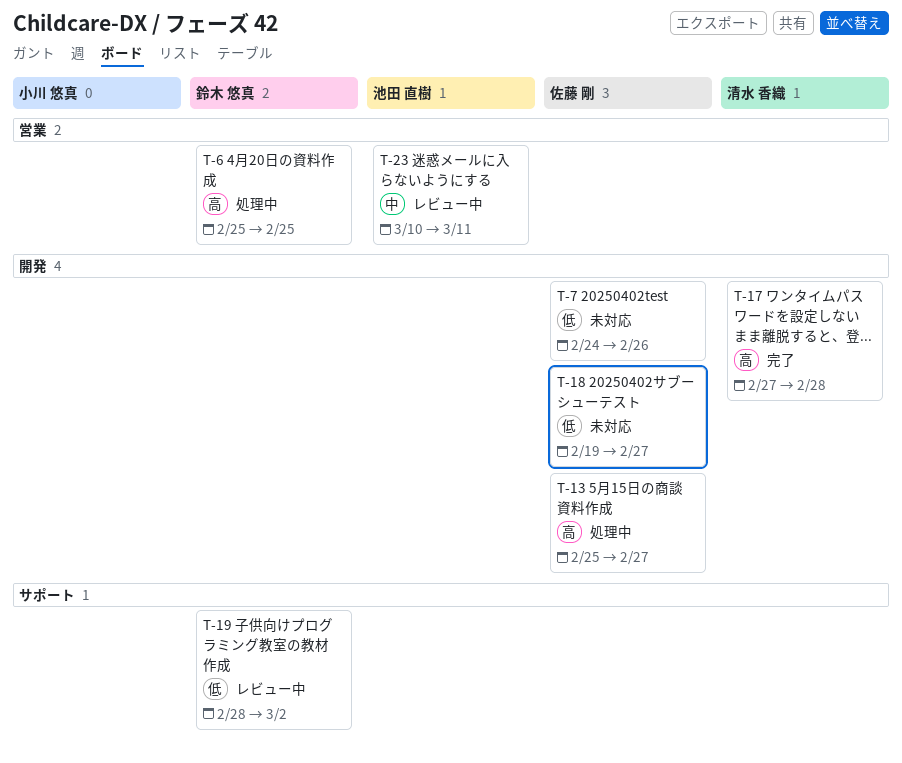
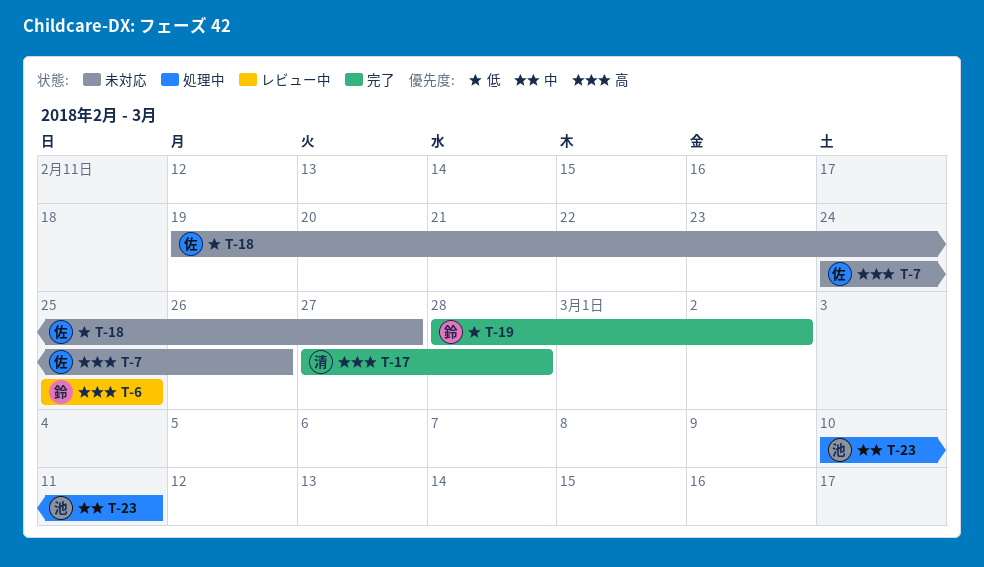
T-6, status: 処理中 -> レビュー中
T-7, priority: 低 -> 高
T-13: present -> none
T-19, status: レビュー中 -> 完了
T-23, status: レビュー中 -> 処理中

